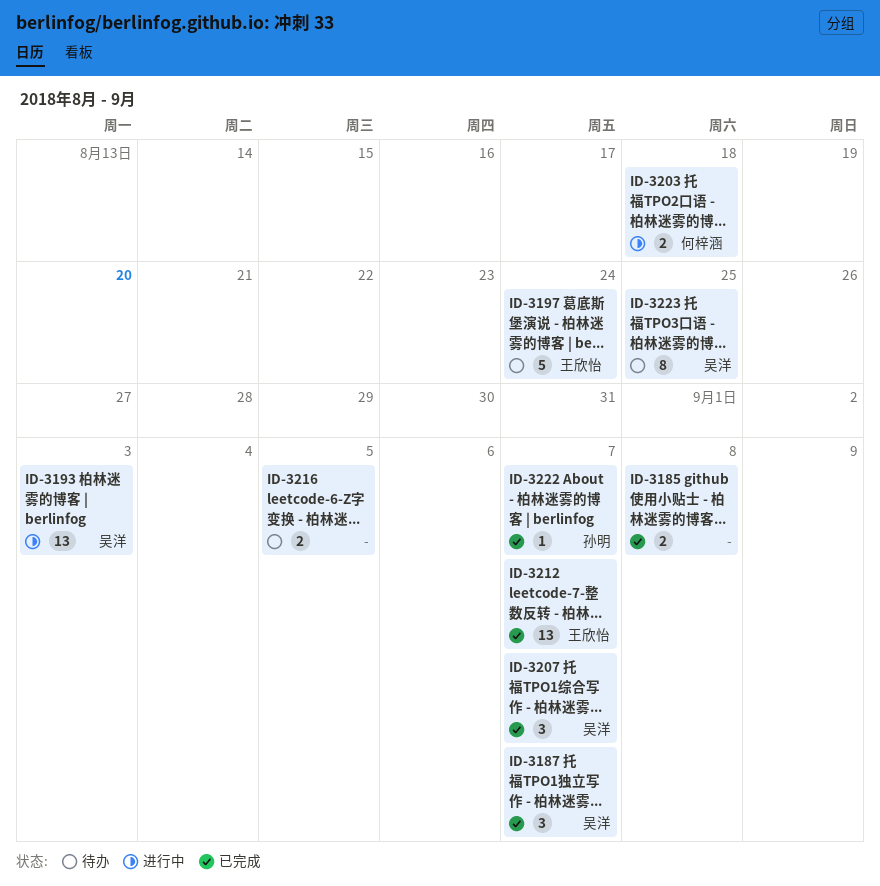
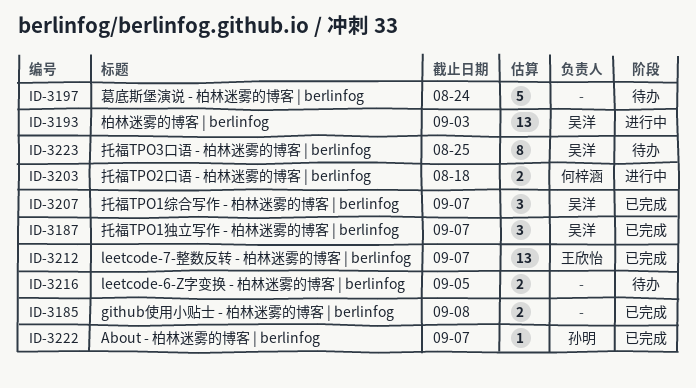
ID-3197, owner: 王欣怡 -> none

